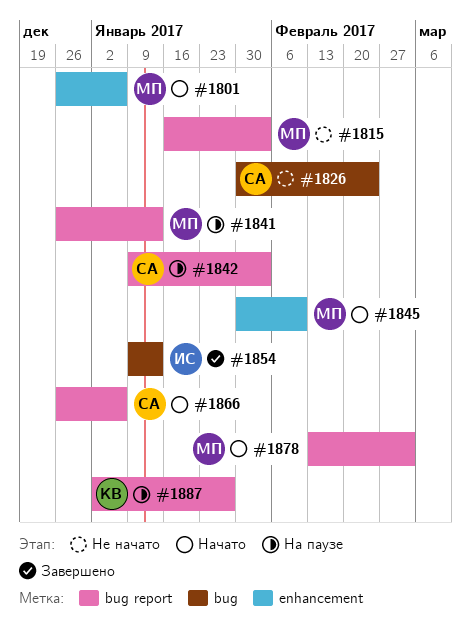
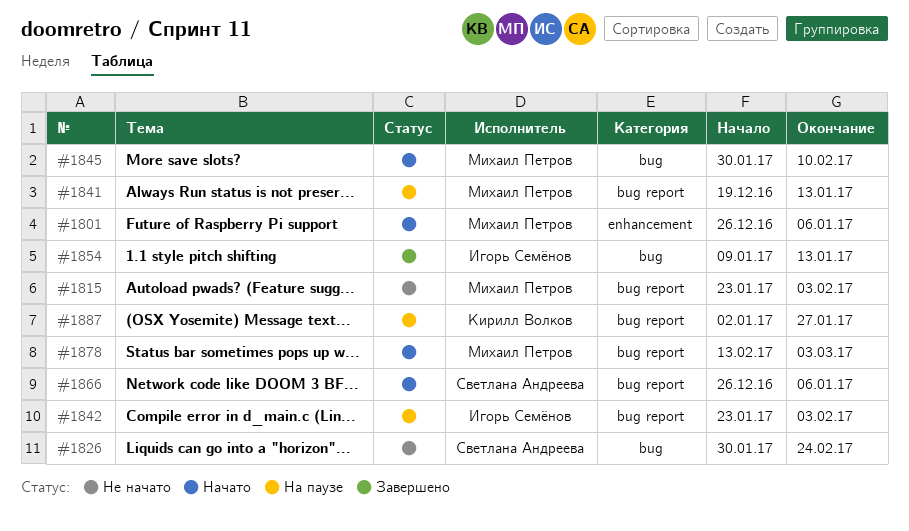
#1815, start: Jan 16 -> Jan 23
#1841, start: Dec 26 -> Dec 19
#1842, owner: Светлана Андреева -> Игорь Семёнов
#1842, start: Jan 9 -> Jan 23
#1845, label: enhancement -> bug

